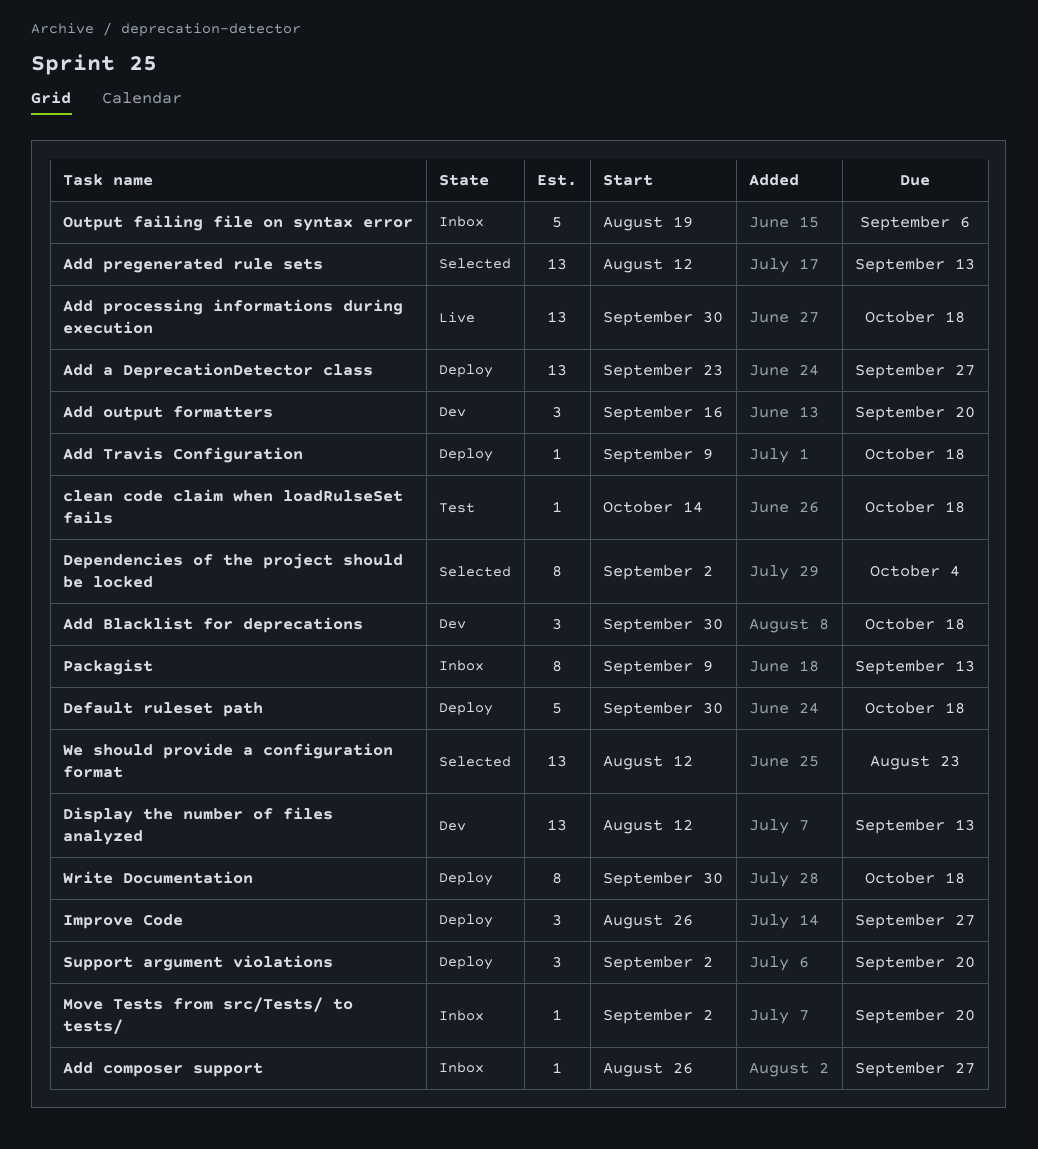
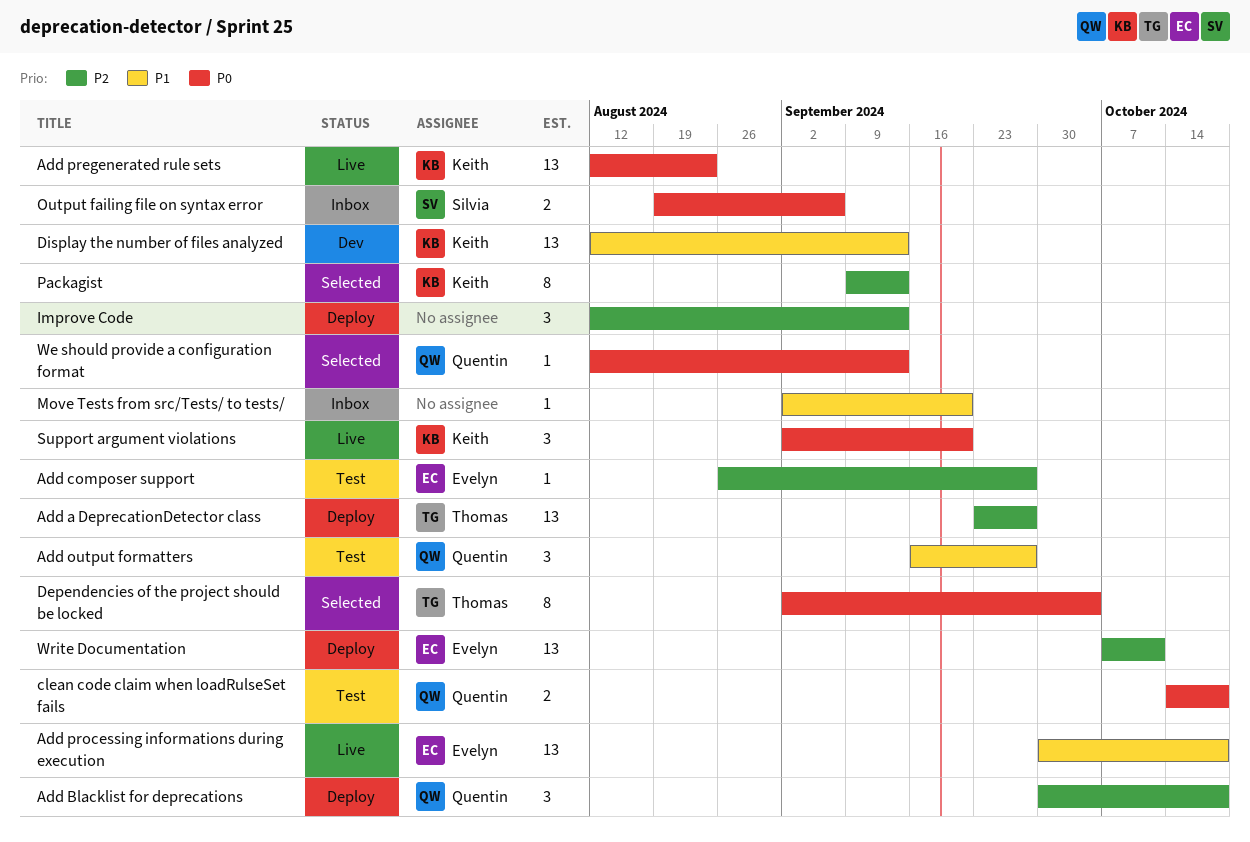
Add Blacklist for deprecations, status: Dev -> Deploy
Add composer support, status: Inbox -> Test
Add output formatters, status: Dev -> Test
Add output formatters, due: Sep 20 -> Sep 27
Add pregenerated rule sets, status: Selected -> Live
Add pregenerated rule sets, due: Sep 13 -> Aug 23
Add Travis Configuration: present -> none
clean code claim when loadRulseSet fails, estimate: 1 -> 2
Default ruleset path: present -> none
Improve Code, start: Aug 26 -> Aug 12
Improve Code, due: Sep 27 -> Sep 13
Output failing file on syntax error, estimate: 5 -> 2
Packagist, status: Inbox -> Selected
Support argument violations, status: Deploy -> Live
We should provide a configuration format, estimate: 13 -> 1
We should provide a configuration format, due: Aug 23 -> Sep 13
Write Documentation, estimate: 8 -> 13
Write Documentation, start: Sep 30 -> Oct 7
Write Documentation, due: Oct 18 -> Oct 11

